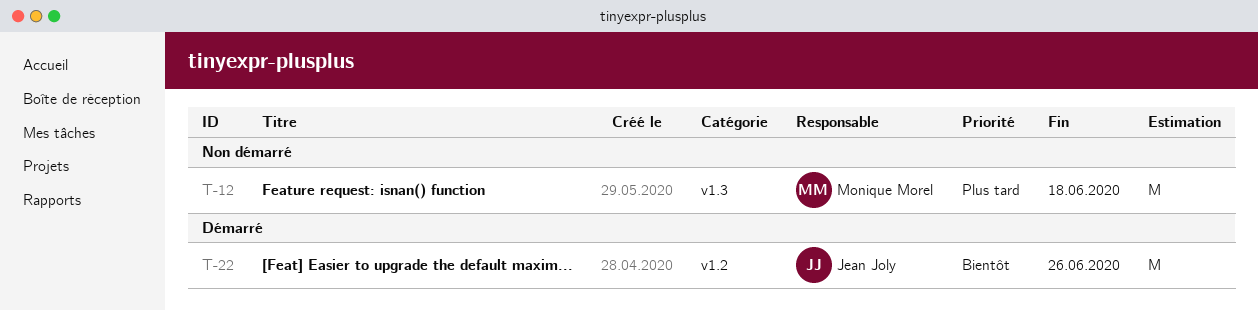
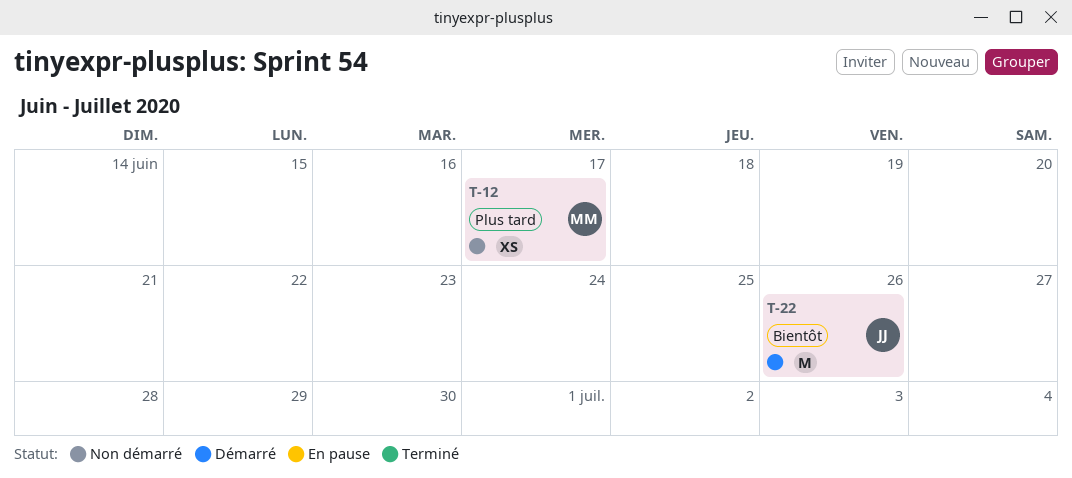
T-12, estimate: M -> XS
T-12, due: Jun 18 -> Jun 17

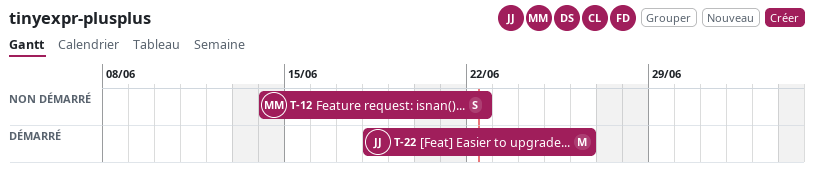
T-12, estimate: XS -> S
T-12, due: Jun 17 -> Jun 22

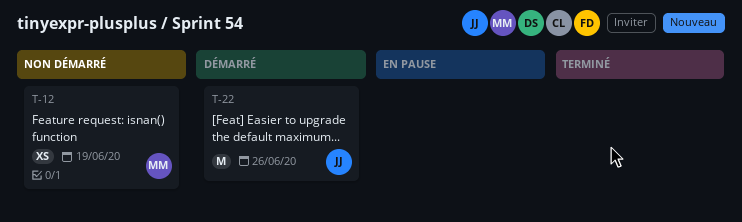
T-12, estimate: S -> XS
T-12, due: Jun 22 -> Jun 19

